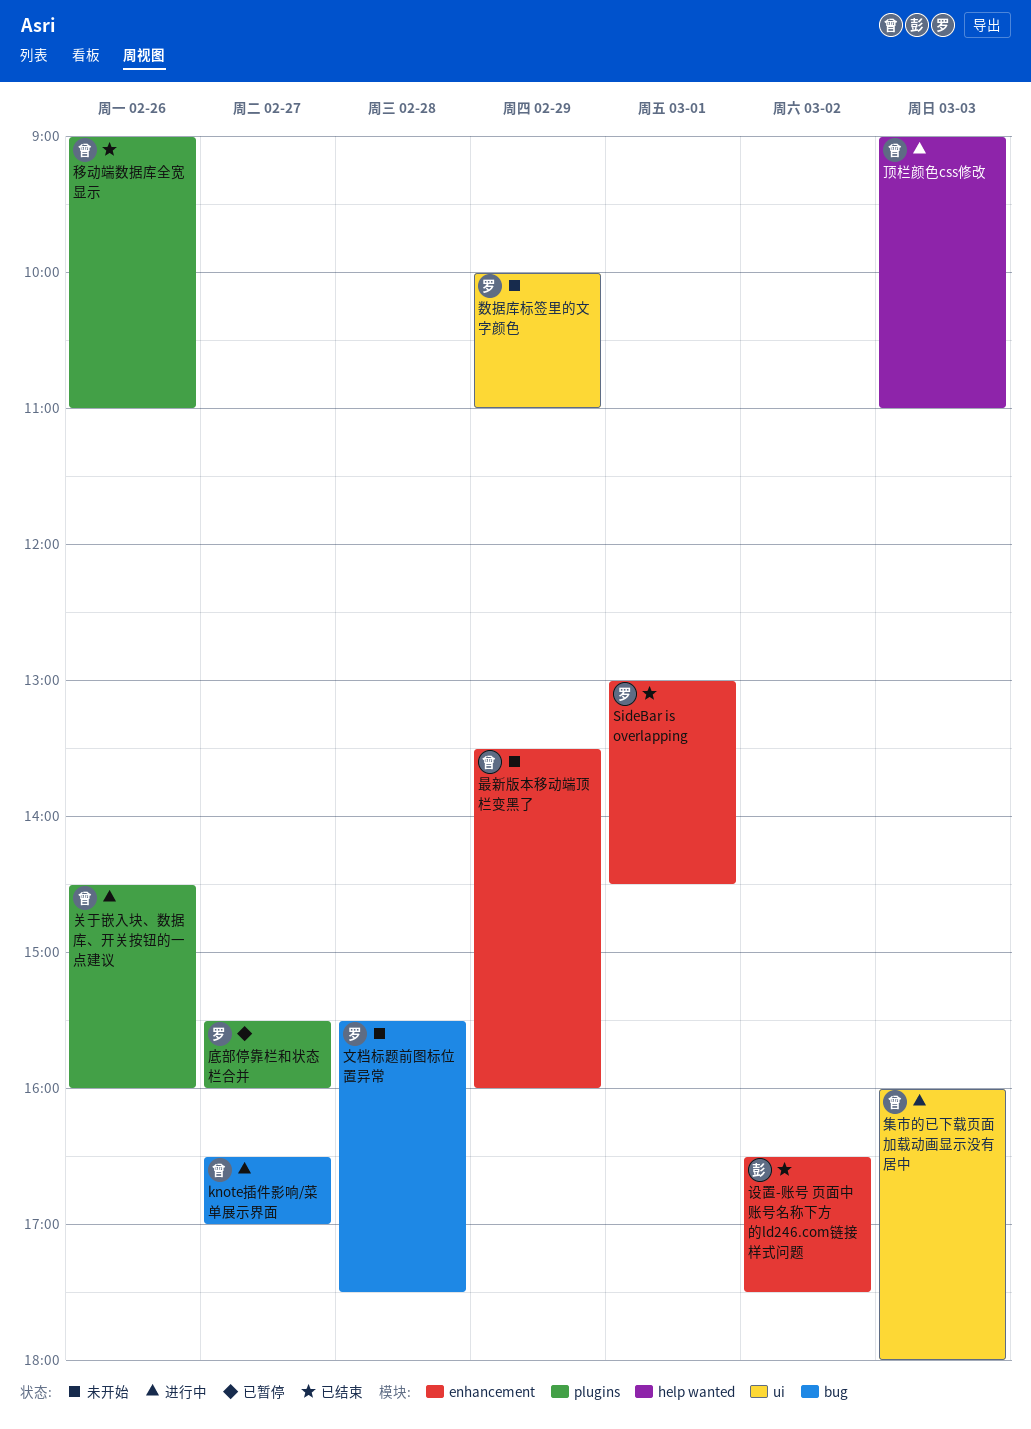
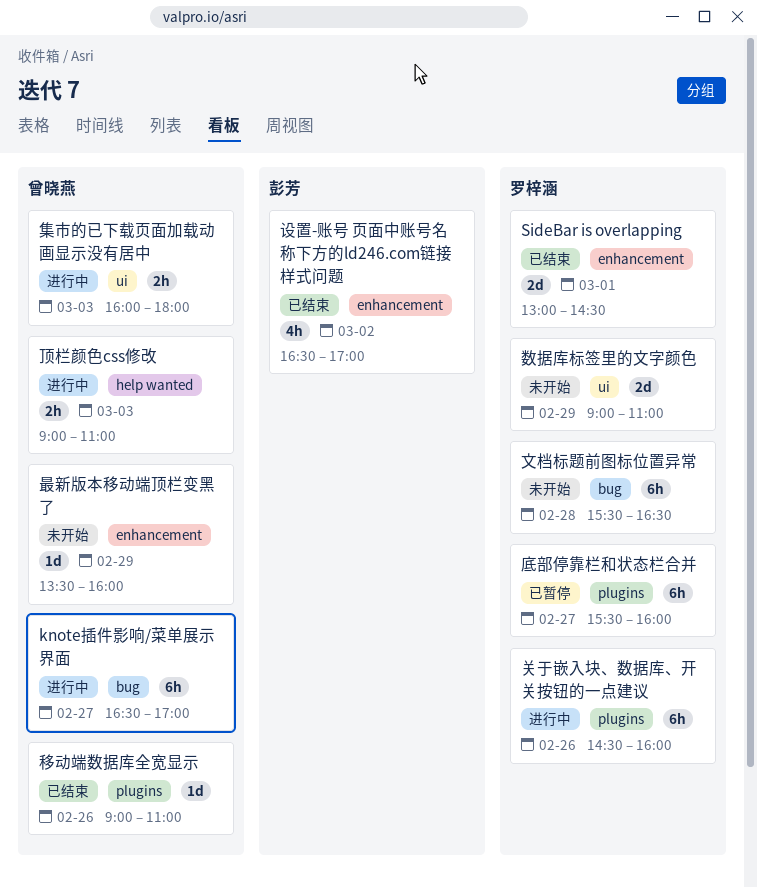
关于嵌入块、数据库、开关按钮的一点建议, owner: 曾晓燕 -> 罗梓涵
数据库标签里的文字颜色, begins: 10:00 -> 09:00
文档标题前图标位置异常, ends: 17:30 -> 16:30
设置-账号 页面中账号名称下方的ld246.com链接样式问题, ends: 17:30 -> 17:00

